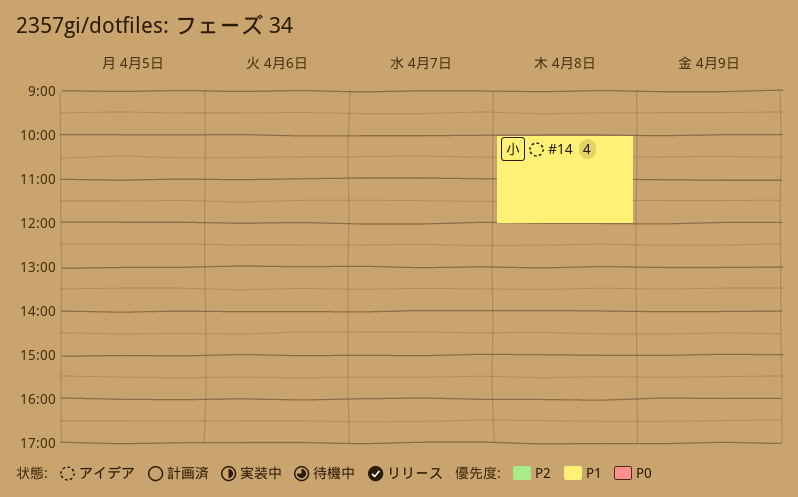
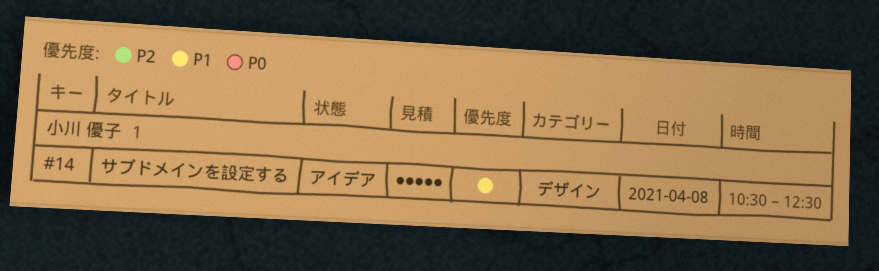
#14, estimate: 4 -> 5
#14, begins: 10:00 -> 10:30
#14, ends: 12:00 -> 12:30

